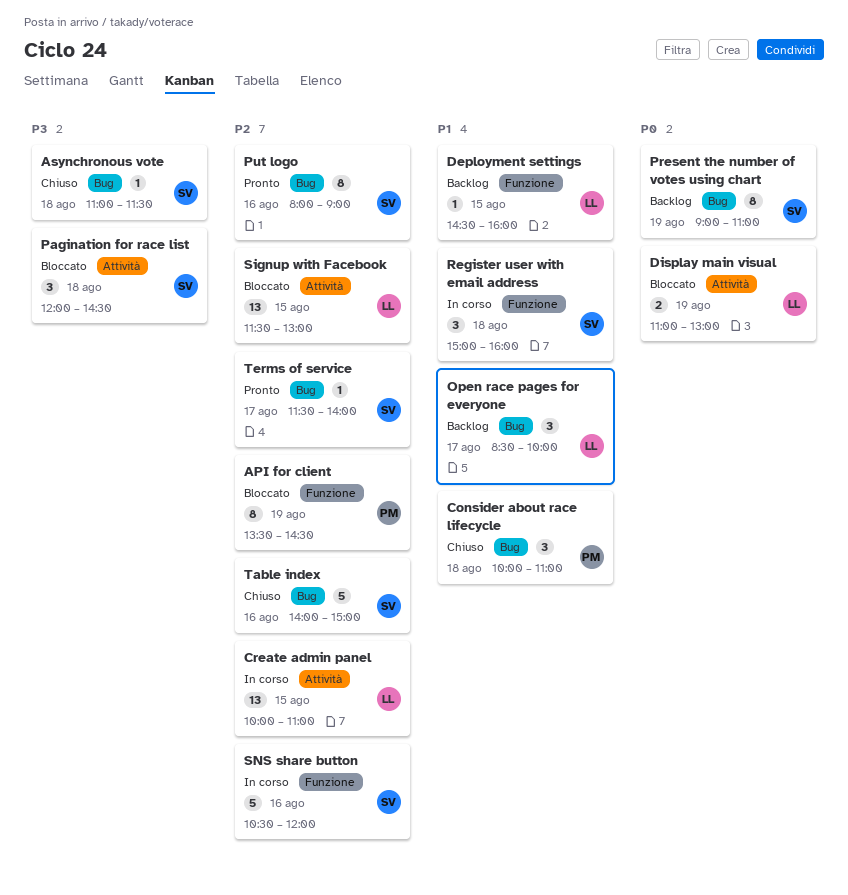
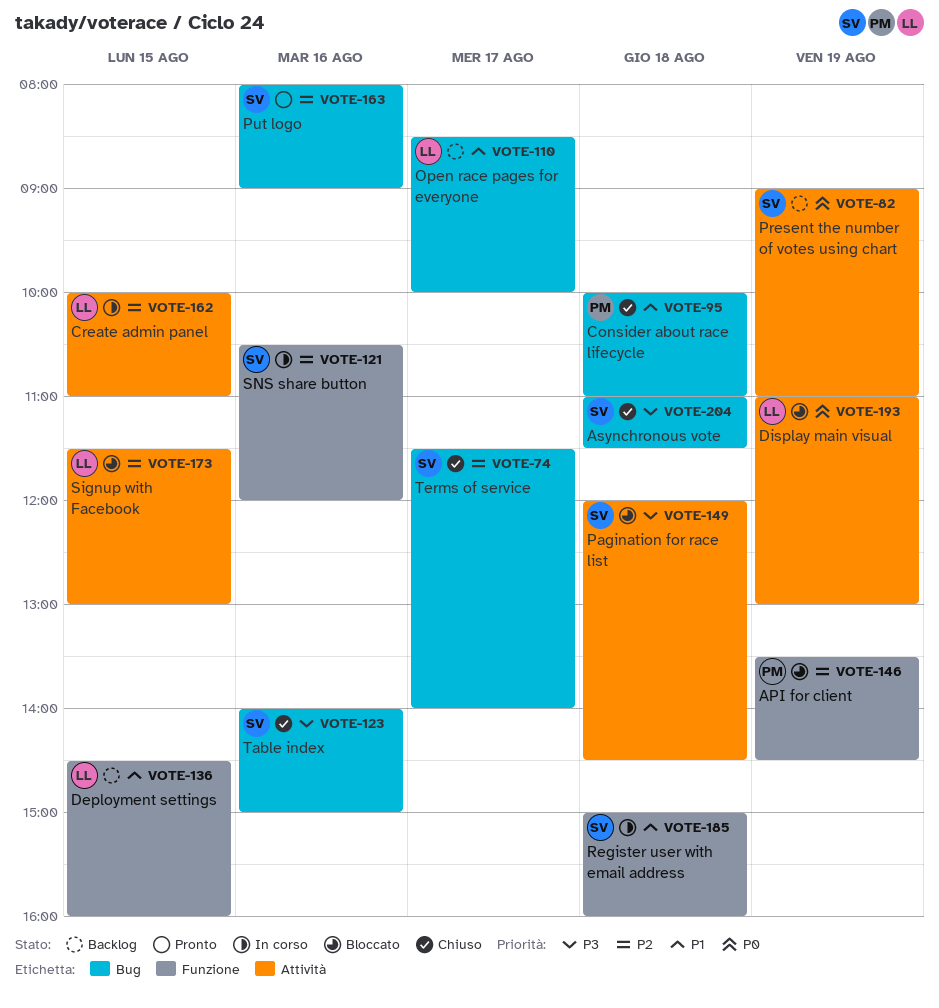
Present the number of votes using chart, label: Bug -> Attività
Table index, priority: P2 -> P3
Terms of service, status: Pronto -> Chiuso

